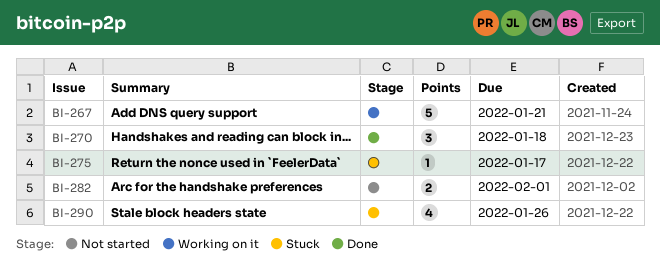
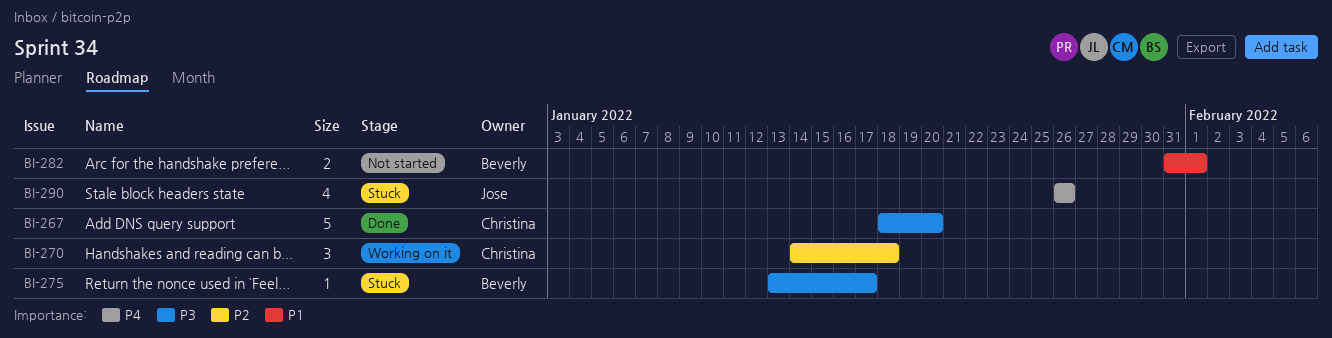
BI-267, status: Working on it -> Done
BI-267, due: Jan 21 -> Jan 20
BI-270, status: Done -> Working on it

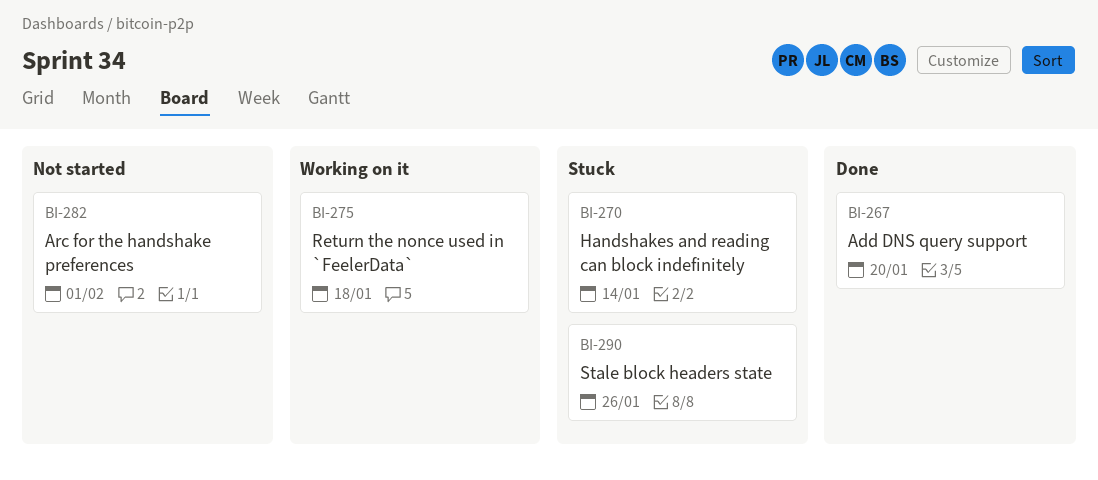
BI-270, status: Working on it -> Stuck
BI-270, due: Jan 18 -> Jan 14
BI-275, status: Stuck -> Working on it
BI-275, due: Jan 17 -> Jan 18

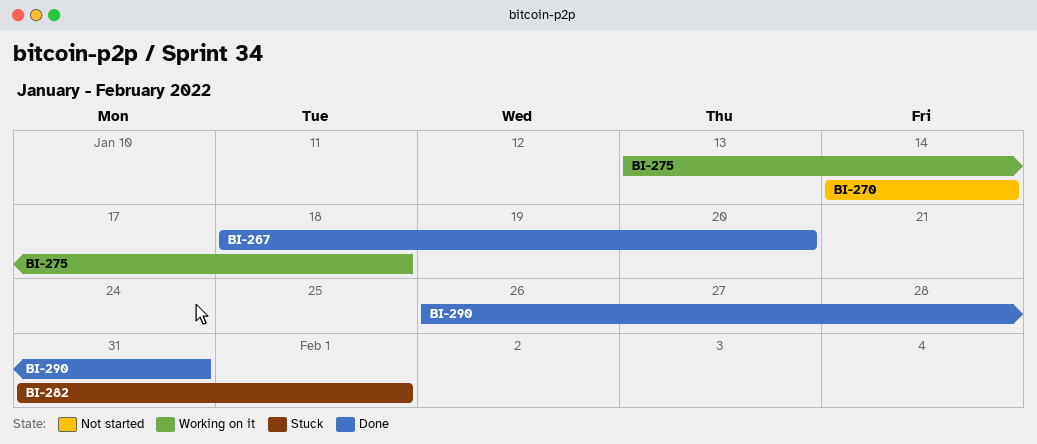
BI-270, status: Stuck -> Not started
BI-282, status: Not started -> Stuck
BI-290, status: Stuck -> Done
BI-290, due: Jan 26 -> Jan 31

